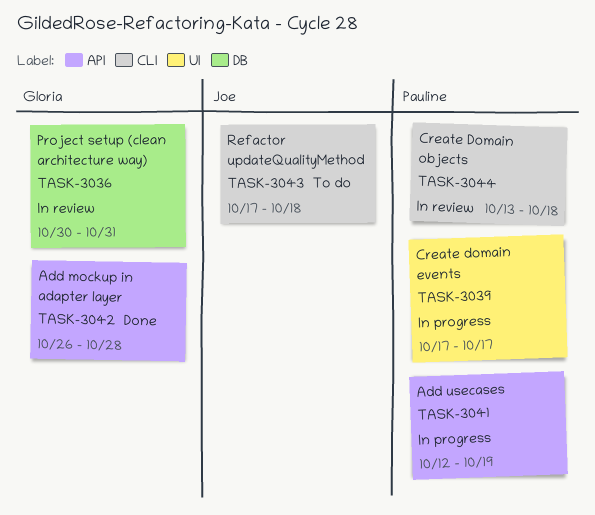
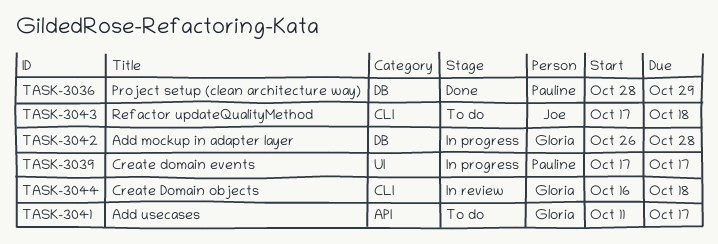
TASK-3036, status: In review -> Done
TASK-3036, owner: Gloria -> Pauline
TASK-3036, start: Oct 30 -> Oct 28
TASK-3036, due: Oct 31 -> Oct 29
TASK-3041, status: In progress -> To do
TASK-3041, owner: Pauline -> Gloria
TASK-3041, start: Oct 12 -> Oct 11
TASK-3041, due: Oct 19 -> Oct 17
TASK-3042, status: Done -> In progress
TASK-3042, label: API -> DB
TASK-3044, owner: Pauline -> Gloria
TASK-3044, start: Oct 13 -> Oct 16

